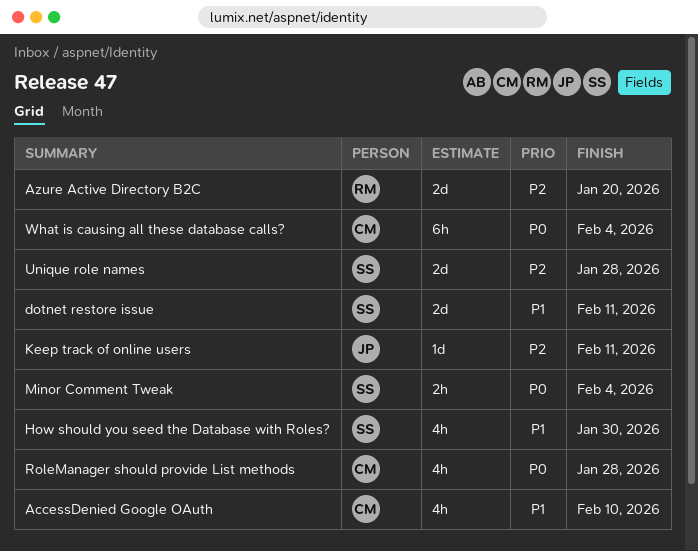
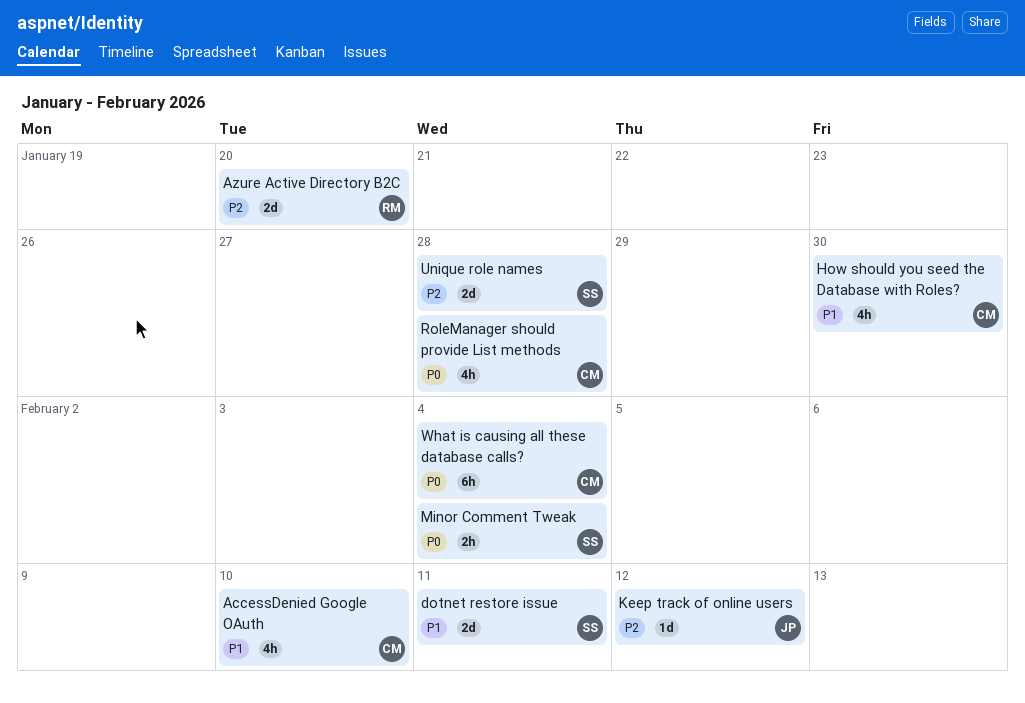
How should you seed the Database with Roles?, owner: SS -> CM
Keep track of online users, due: Feb 11 -> Feb 12

